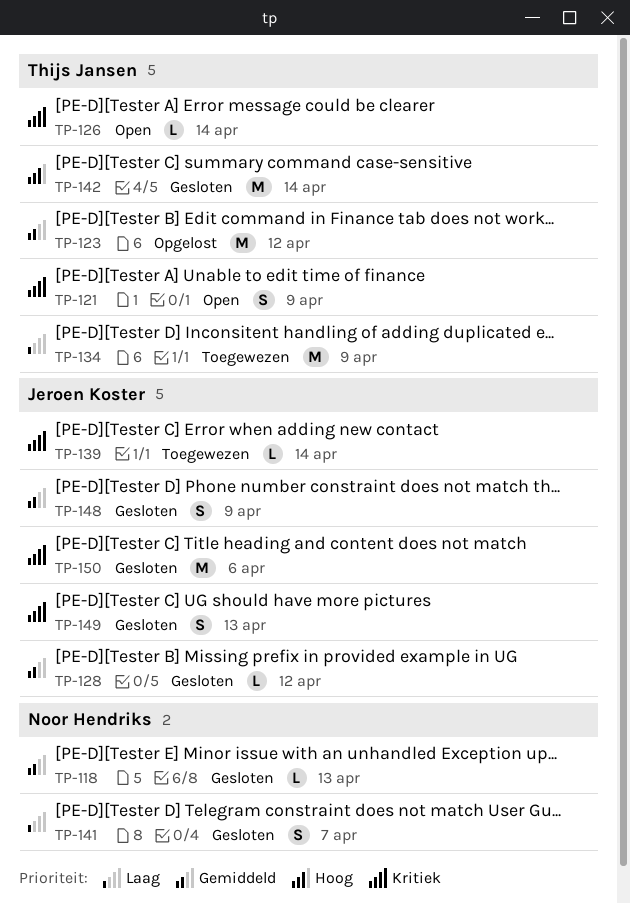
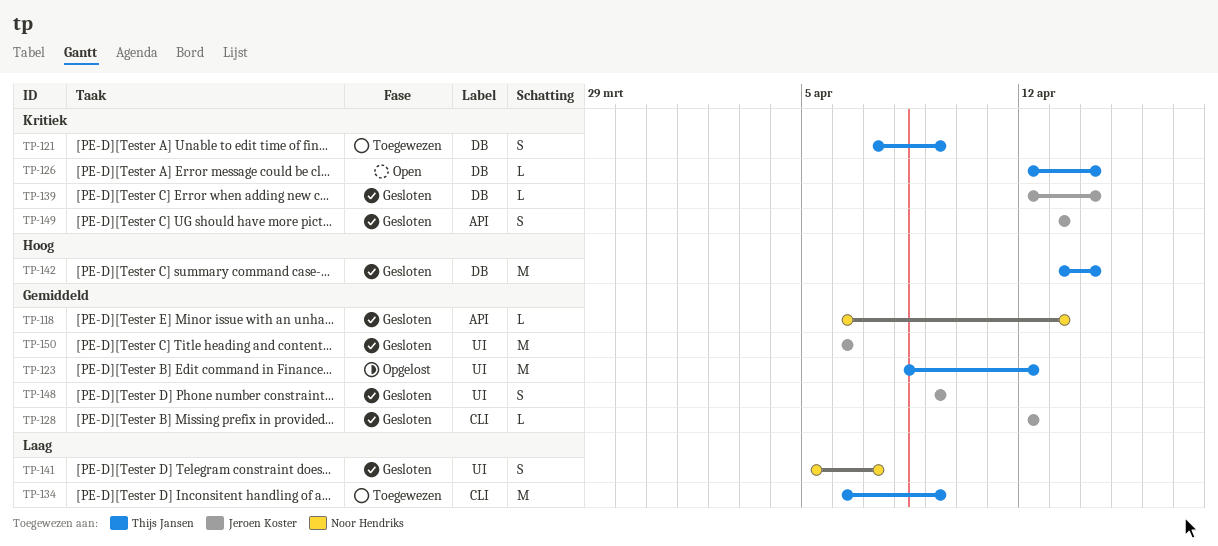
TP-121, status: Open -> Toegewezen
TP-139, status: Toegewezen -> Gesloten
TP-150, priority: Kritiek -> Gemiddeld

